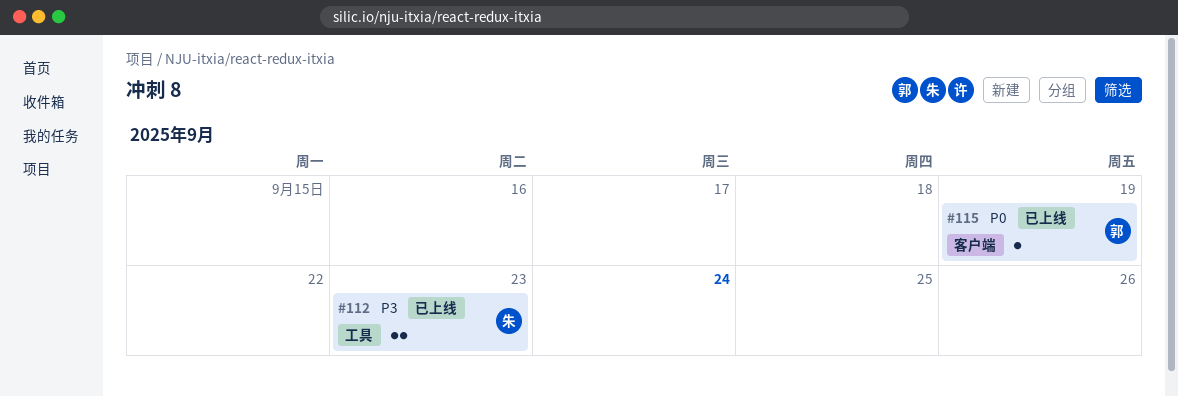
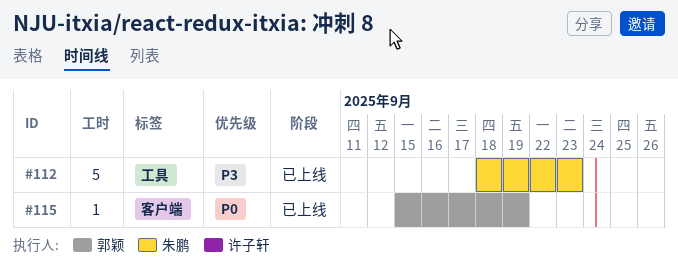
#112, estimate: 2 -> 5

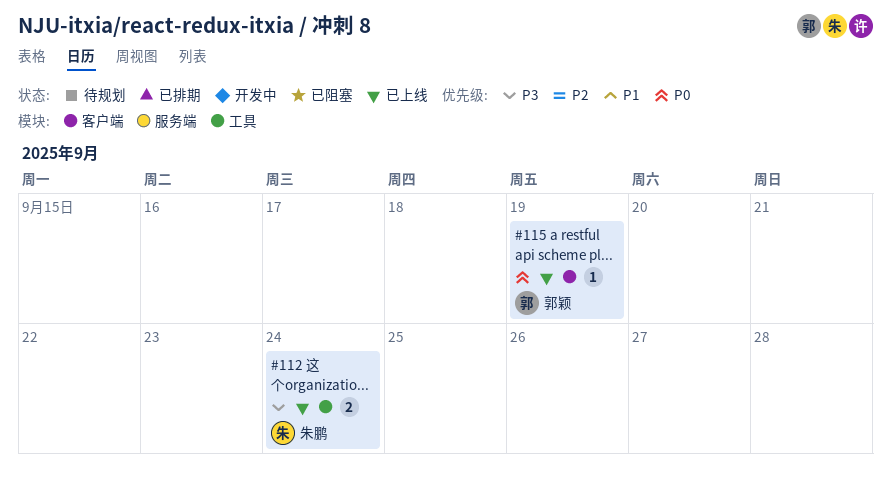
#112, estimate: 5 -> 2
#112, due: Sep 23 -> Sep 24

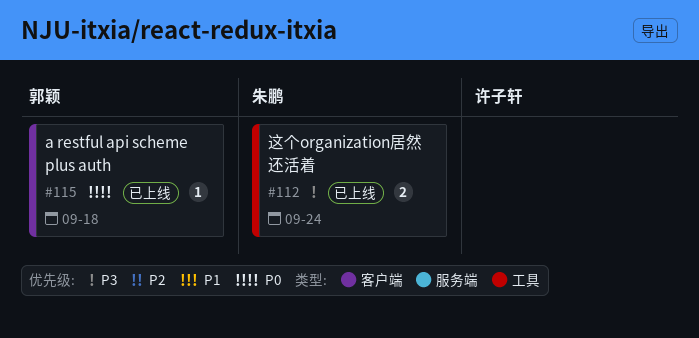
#115, due: Sep 19 -> Sep 18

